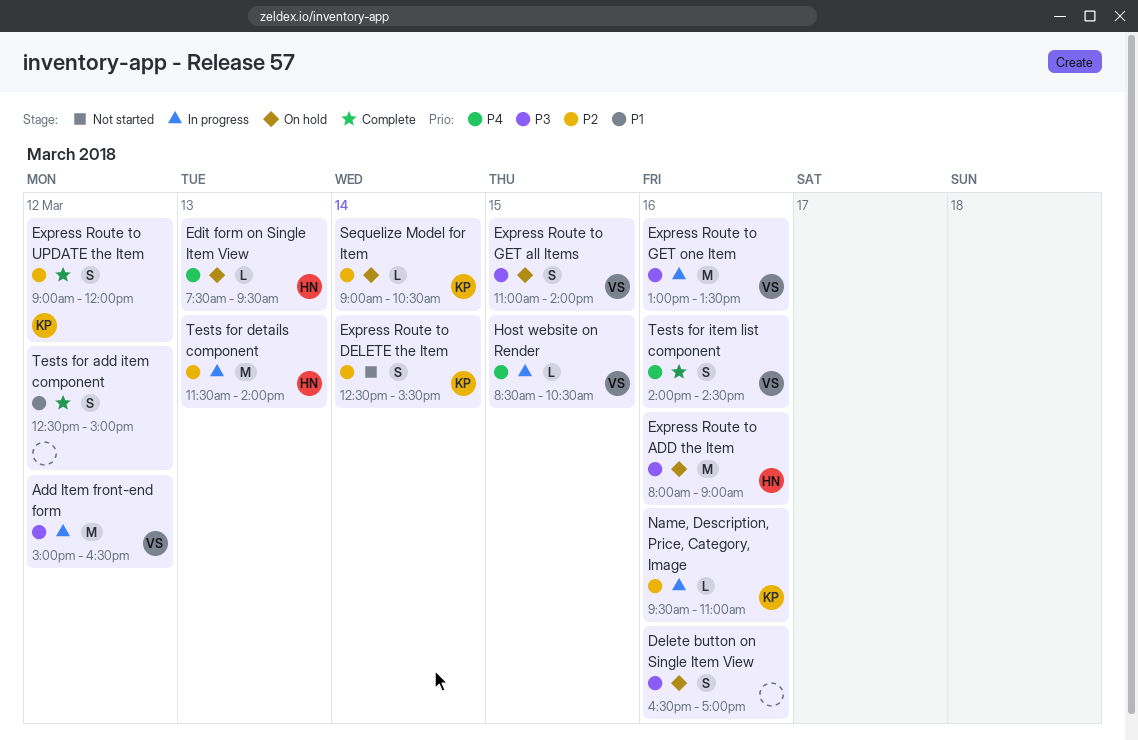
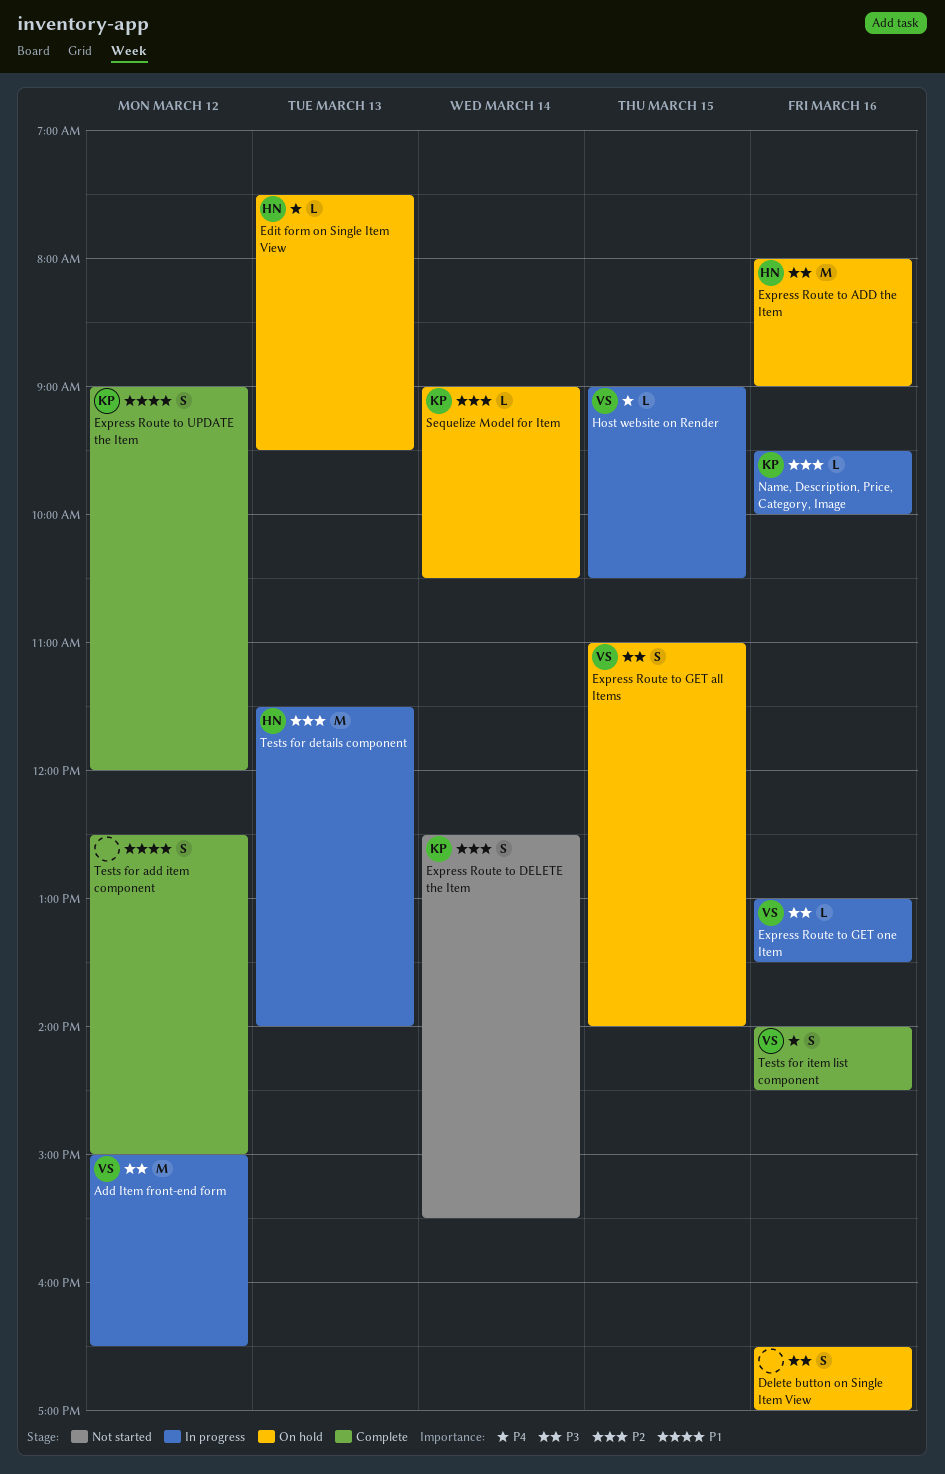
Express Route to GET one Item, estimate: M -> L
Express Route to UPDATE the Item, priority: P2 -> P1
Host website on Render, begins: 08:30 -> 09:00
Name, Description, Price, Category, Image, ends: 11:00 -> 10:00

